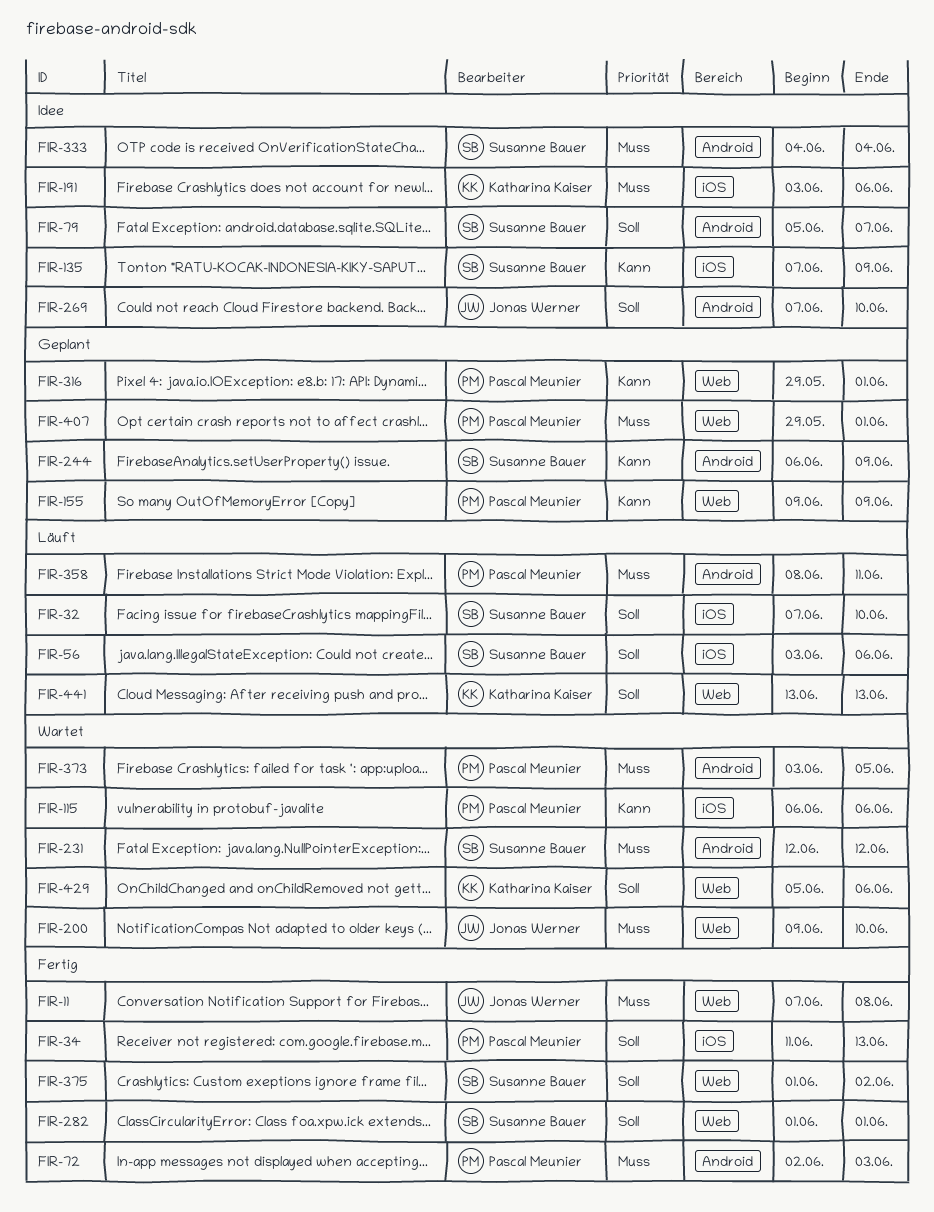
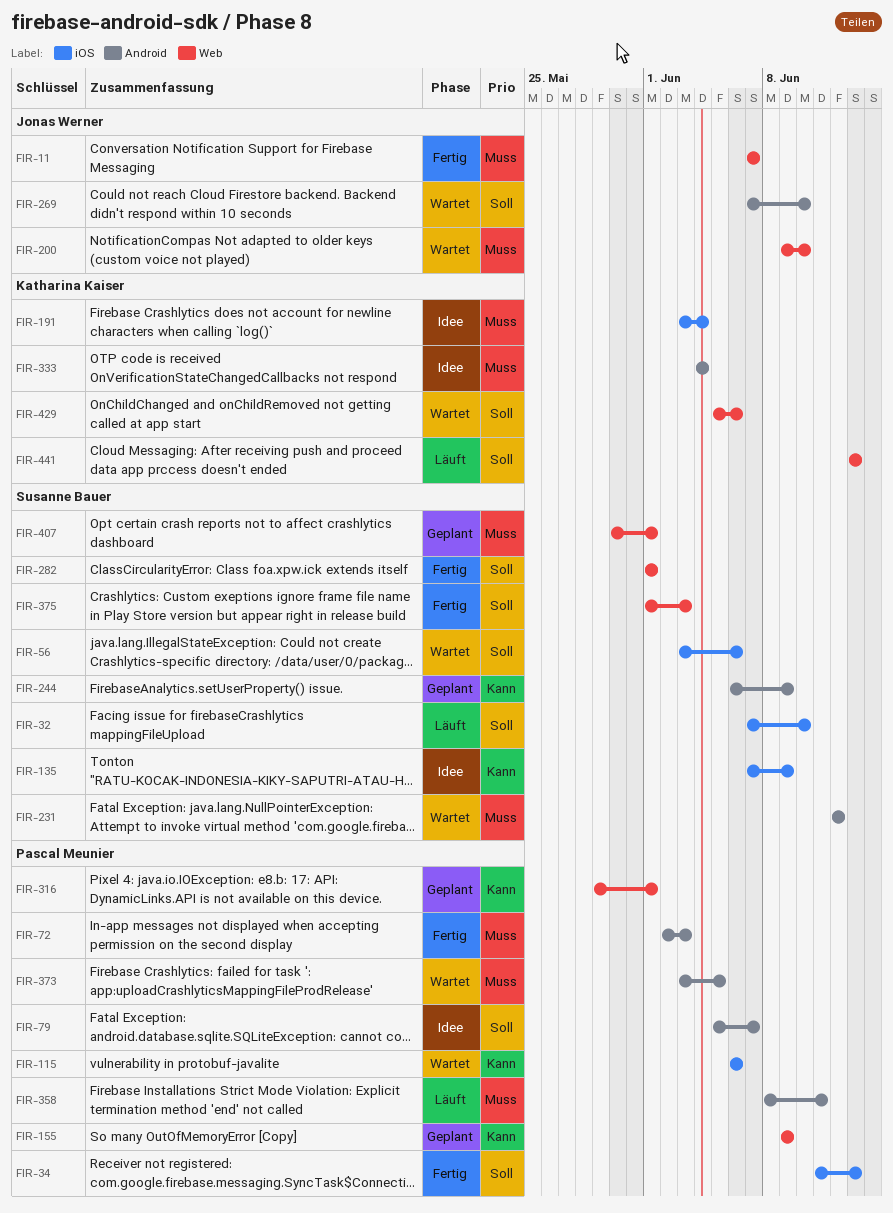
FIR-11, due: Jun 8 -> Jun 7
FIR-56, status: Läuft -> Wartet
FIR-79, owner: Susanne Bauer -> Pascal Meunier
FIR-191, due: Jun 6 -> Jun 4
FIR-269, status: Idee -> Wartet
FIR-333, owner: Susanne Bauer -> Katharina Kaiser
FIR-375, due: Jun 2 -> Jun 3
FIR-407, owner: Pascal Meunier -> Susanne Bauer
FIR-407, start: May 29 -> May 30

